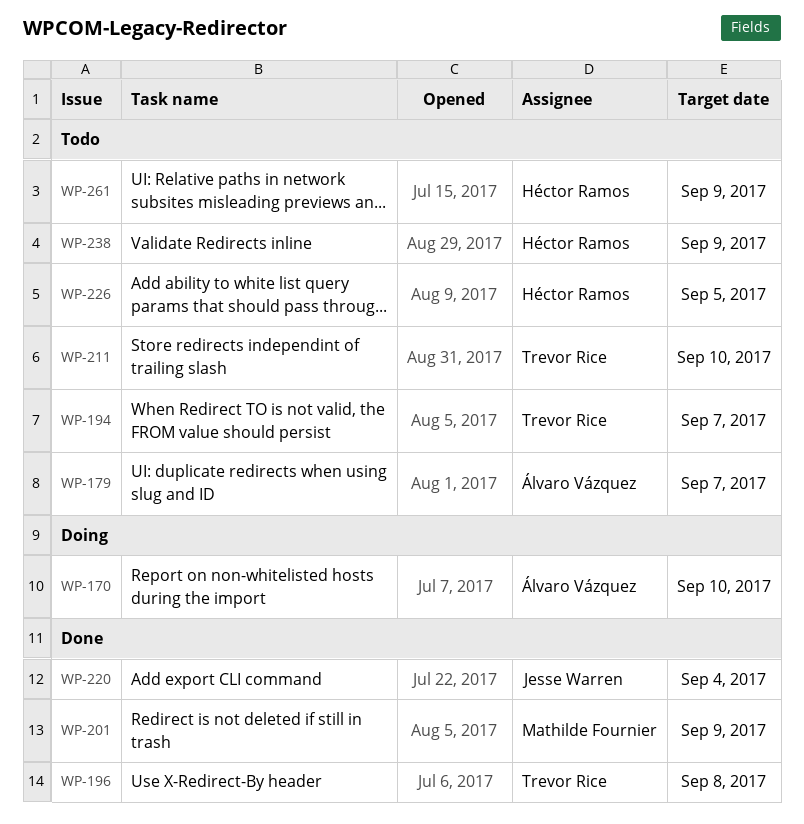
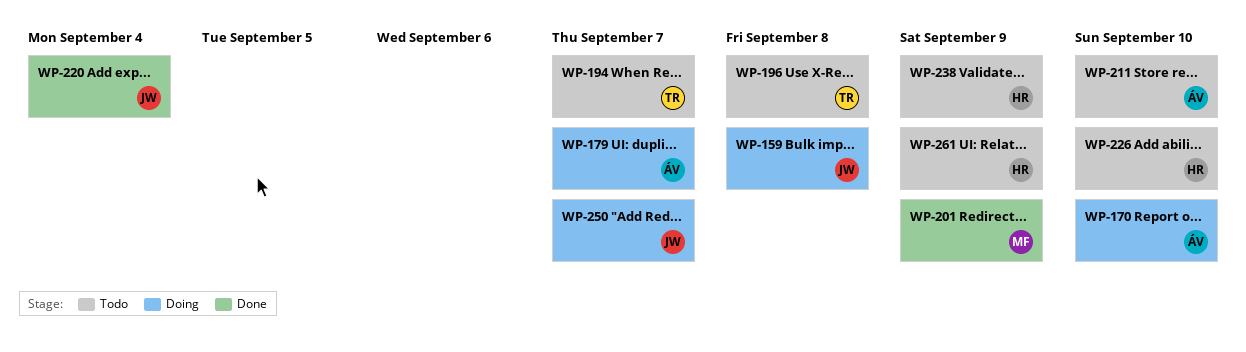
WP-159: none -> present
WP-179, status: Todo -> Doing
WP-196, status: Done -> Todo
WP-211, owner: Trevor Rice -> Álvaro Vázquez
WP-226, due: Sep 5 -> Sep 10
WP-250: none -> present

